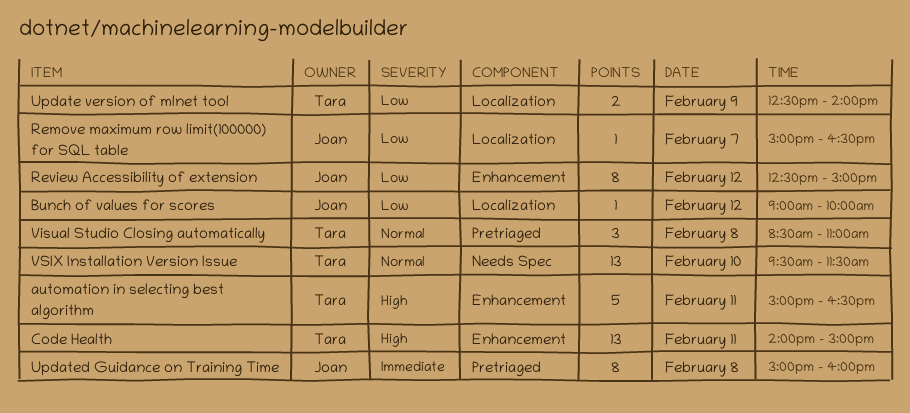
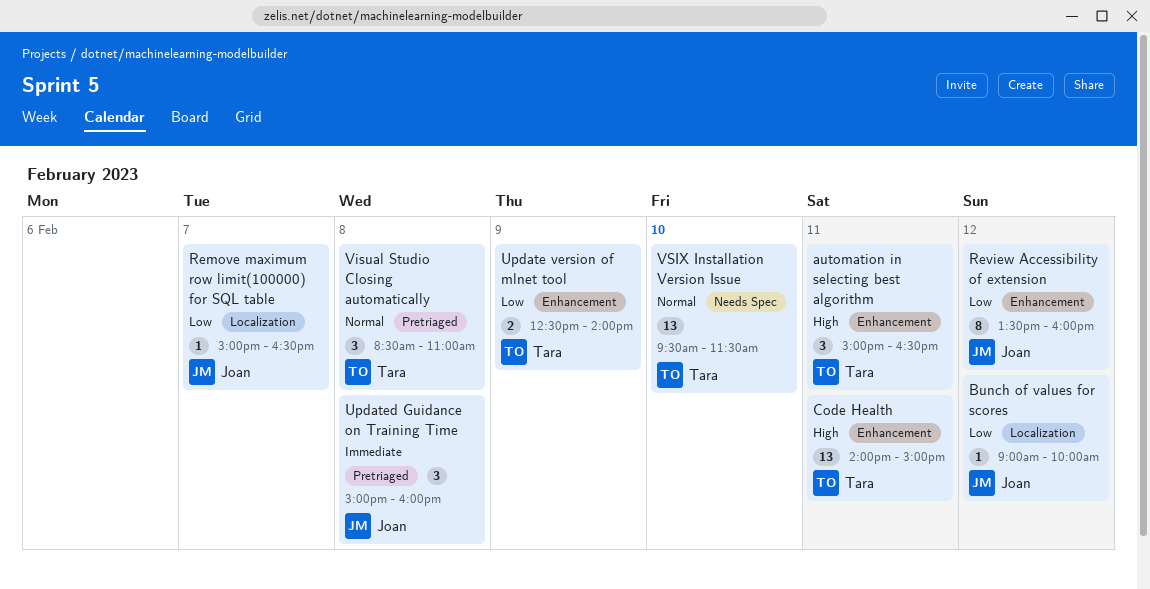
automation in selecting best algorithm, estimate: 5 -> 3
Review Accessibility of extension, begins: 12:30 -> 13:30
Review Accessibility of extension, ends: 15:00 -> 16:00
Update version of mlnet tool, label: Localization -> Enhancement
Updated Guidance on Training Time, estimate: 8 -> 3

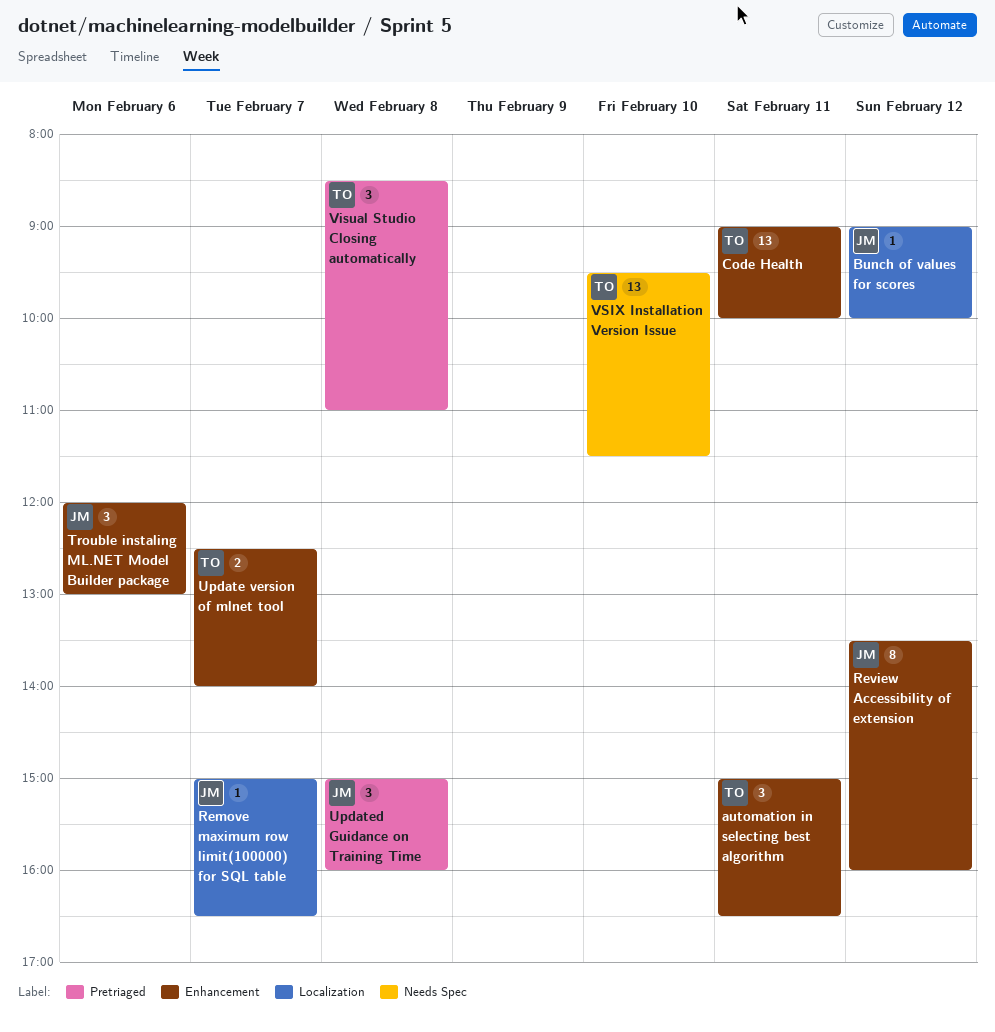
Code Health, begins: 14:00 -> 09:00
Code Health, ends: 15:00 -> 10:00
Trouble instaling ML.NET Model Builder package: none -> present
Update version of mlnet tool, day: Feb 9 -> Feb 7

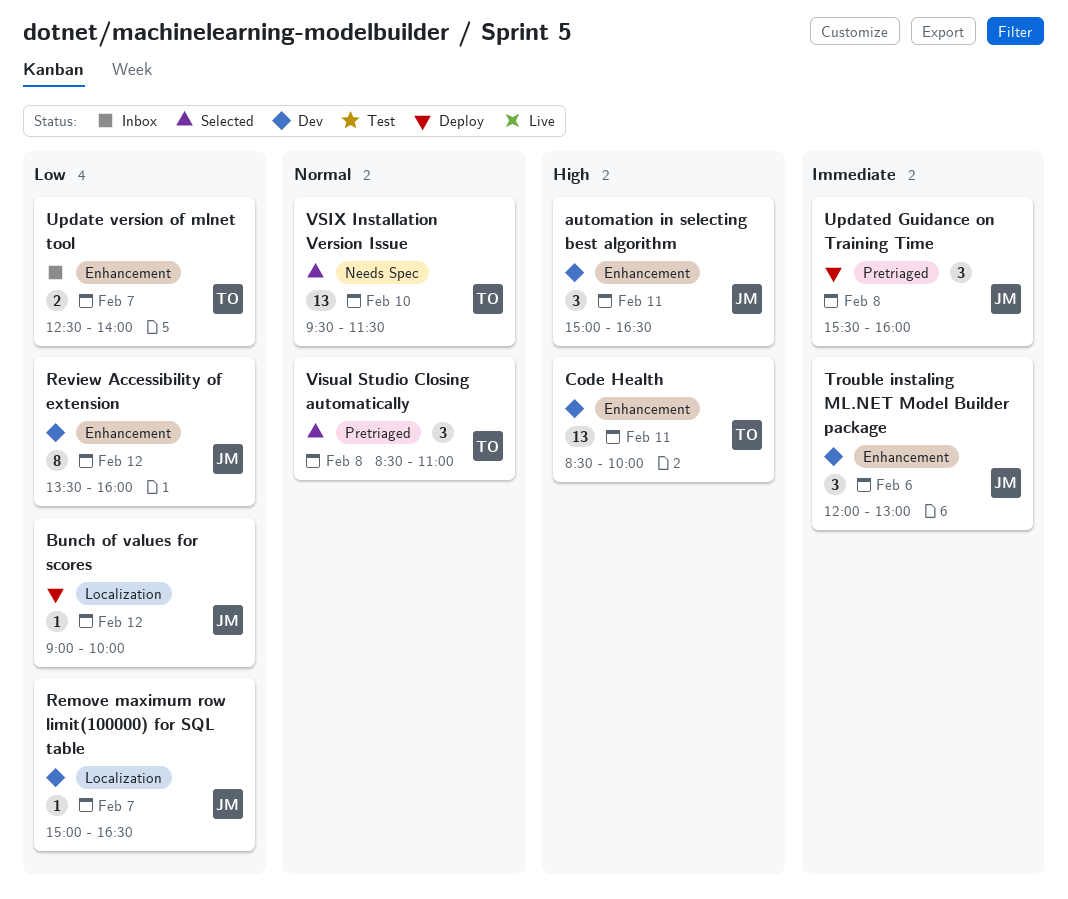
automation in selecting best algorithm, owner: TO -> JM
Code Health, begins: 09:00 -> 08:30
Updated Guidance on Training Time, begins: 15:00 -> 15:30

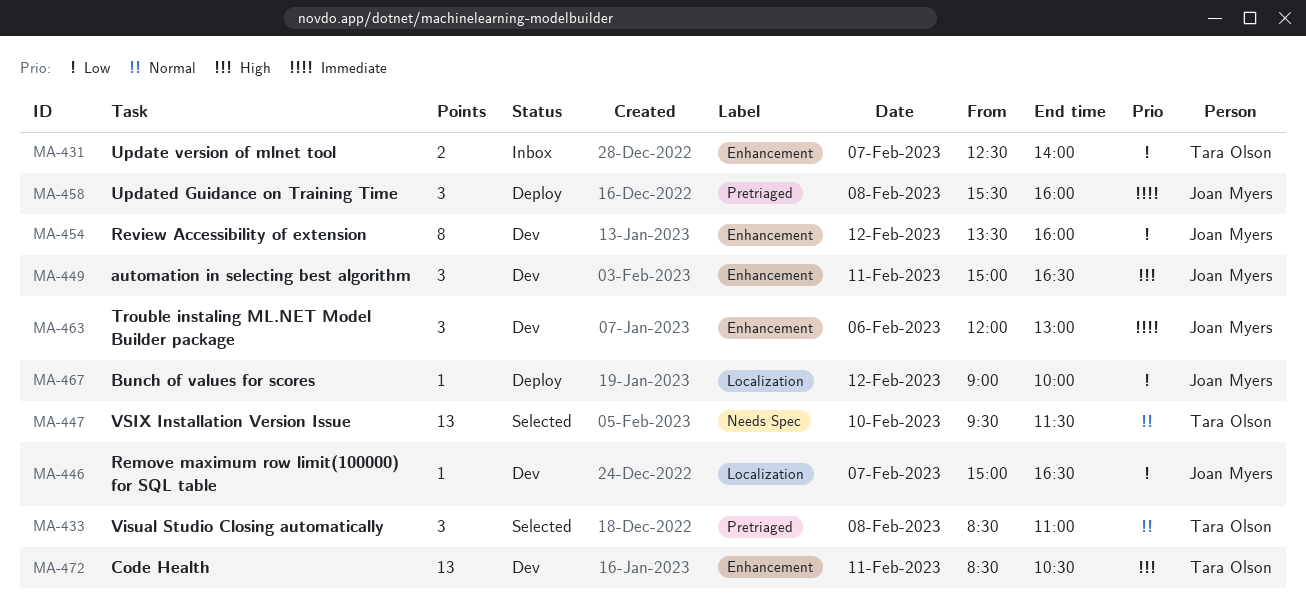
Code Health, ends: 10:00 -> 10:30

